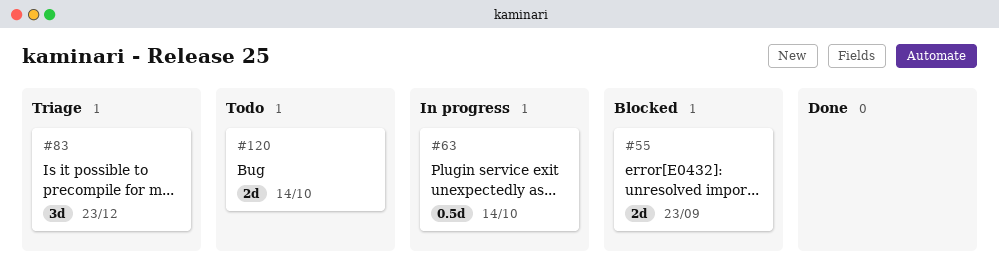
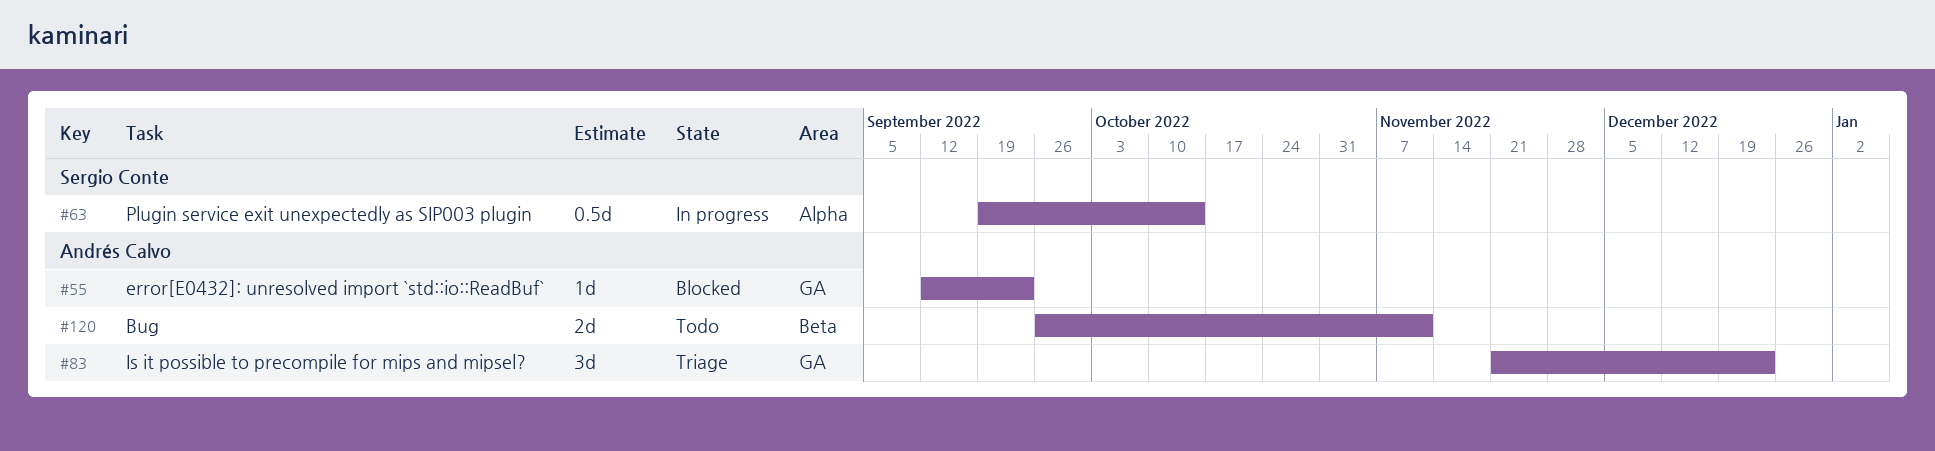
#55, estimate: 2d -> 1d
#120, due: Oct 14 -> Nov 11

